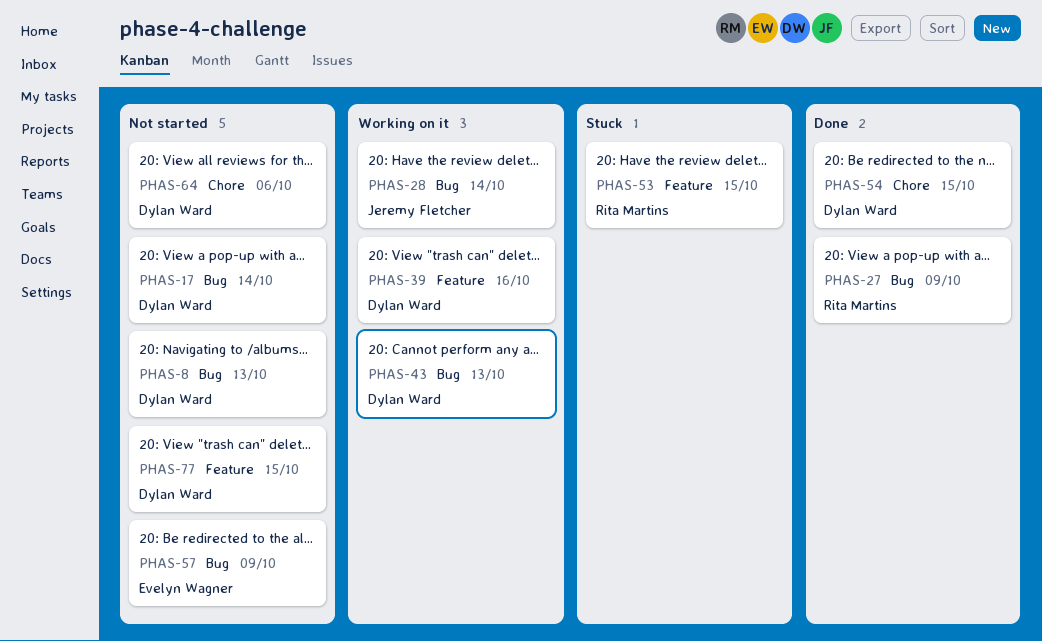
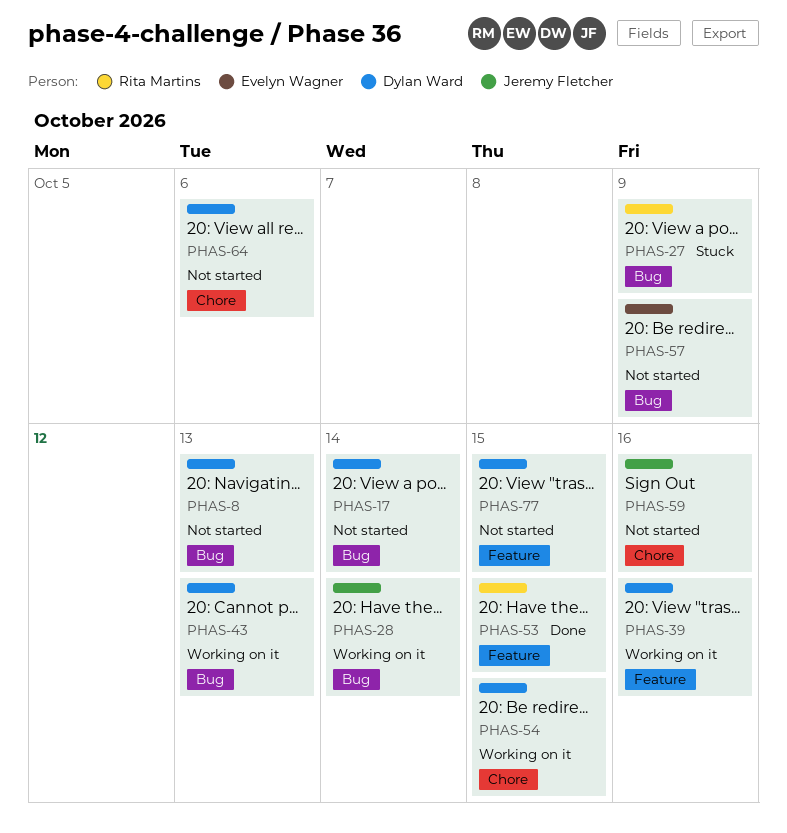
PHAS-27, status: Done -> Stuck
PHAS-53, status: Stuck -> Done
PHAS-54, status: Done -> Working on it
PHAS-59: none -> present

